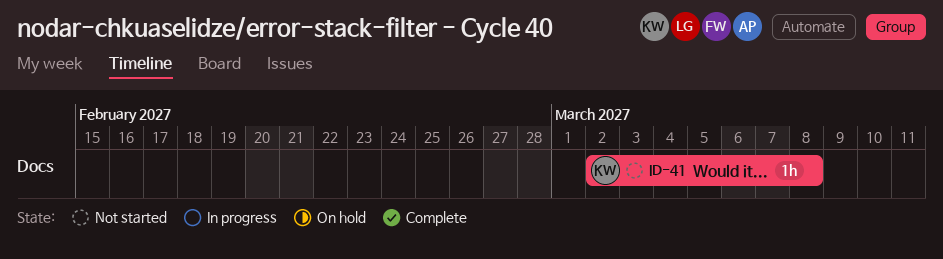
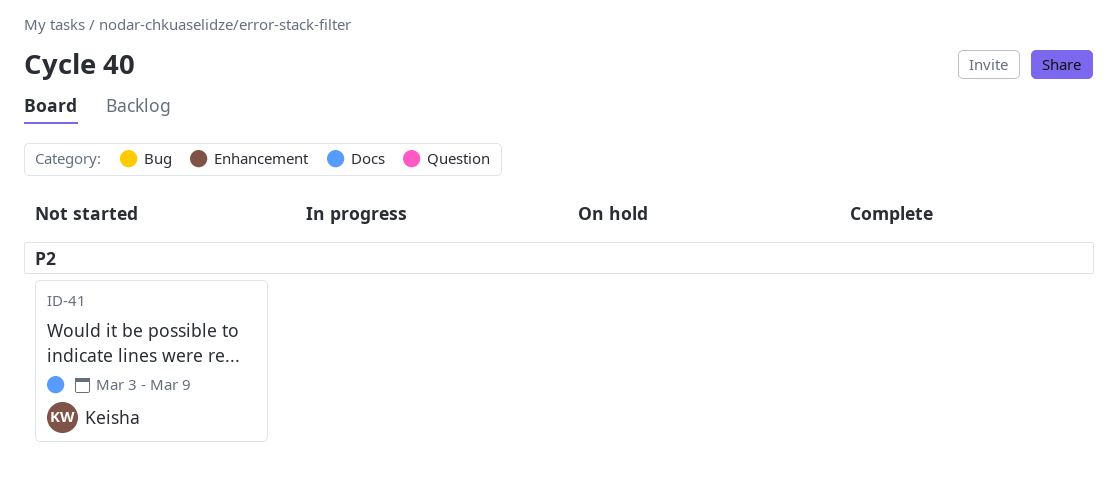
ID-41, start: Mar 2 -> Mar 3
ID-41, due: Mar 8 -> Mar 9

